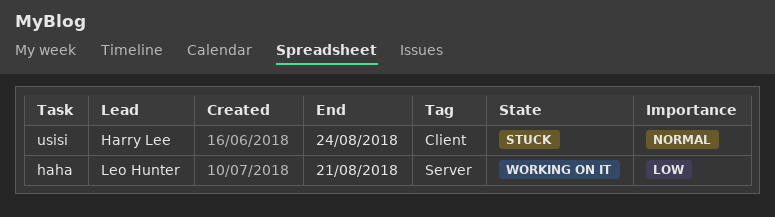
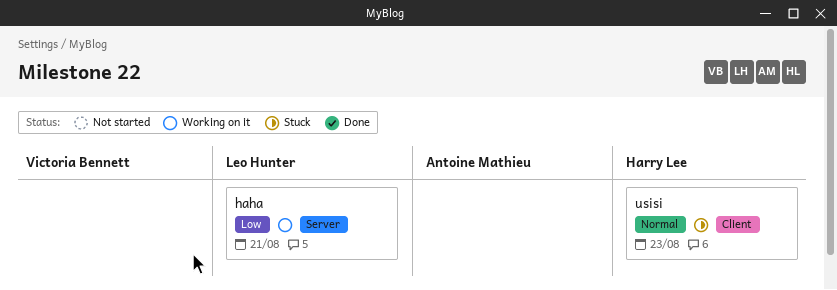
usisi, due: Aug 24 -> Aug 23

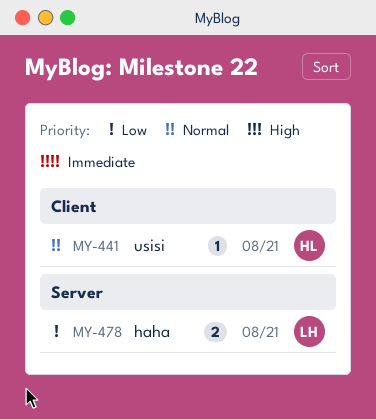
usisi, due: Aug 23 -> Aug 21

